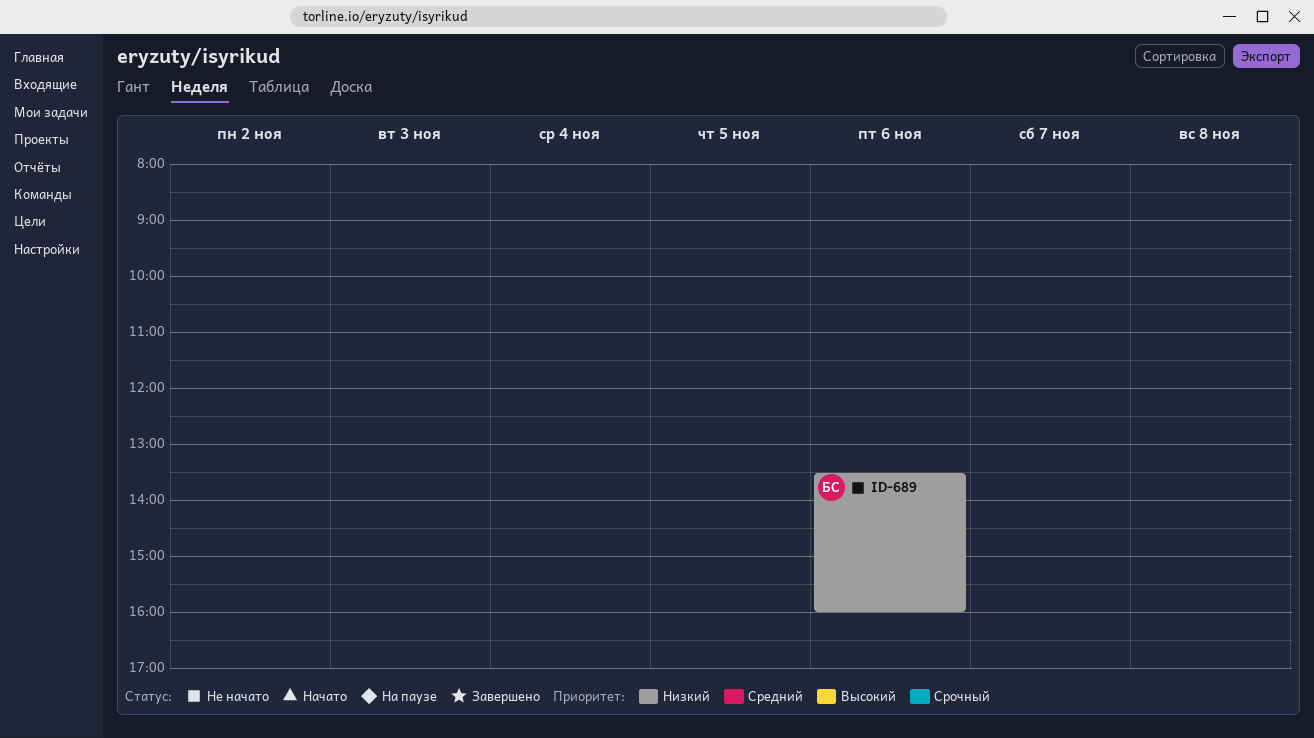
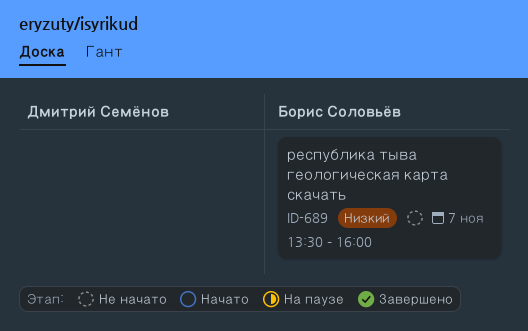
ID-689, day: Nov 6 -> Nov 7

